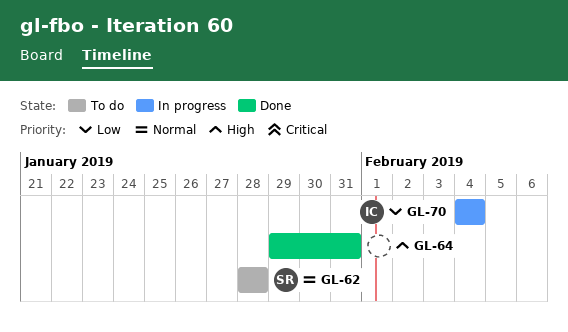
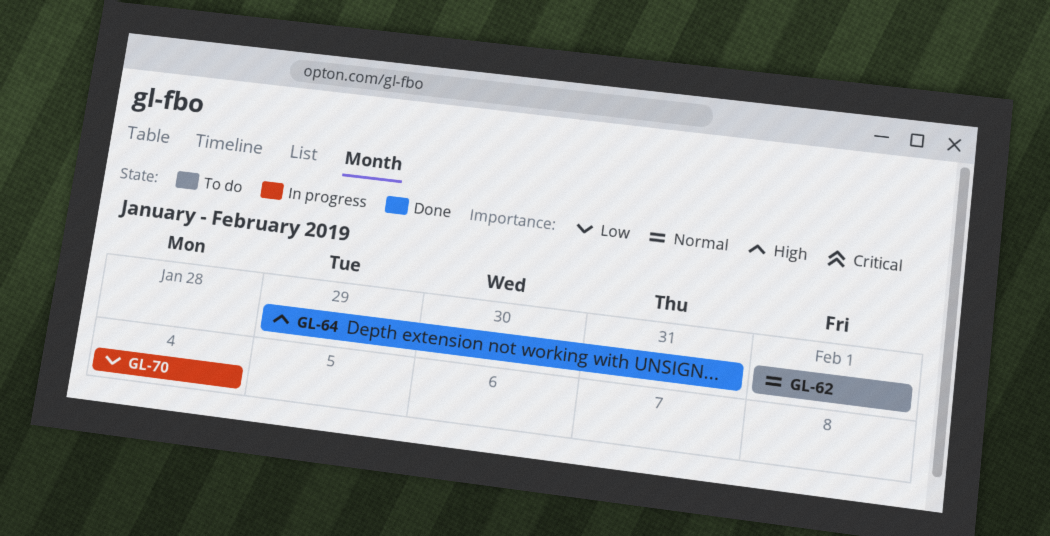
GL-62, start: Jan 28 -> Feb 1
GL-62, due: Jan 28 -> Feb 1

